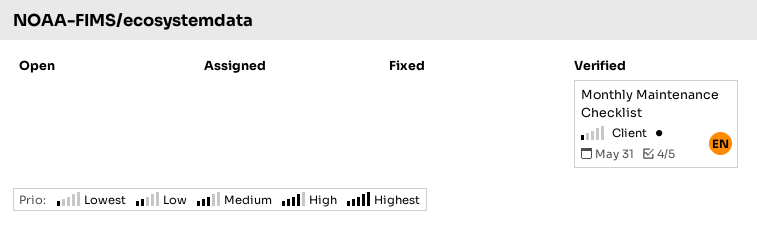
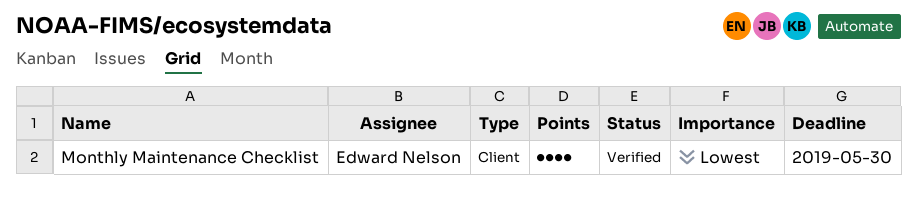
Monthly Maintenance Checklist, estimate: 1 -> 4
Monthly Maintenance Checklist, due: May 31 -> May 30

